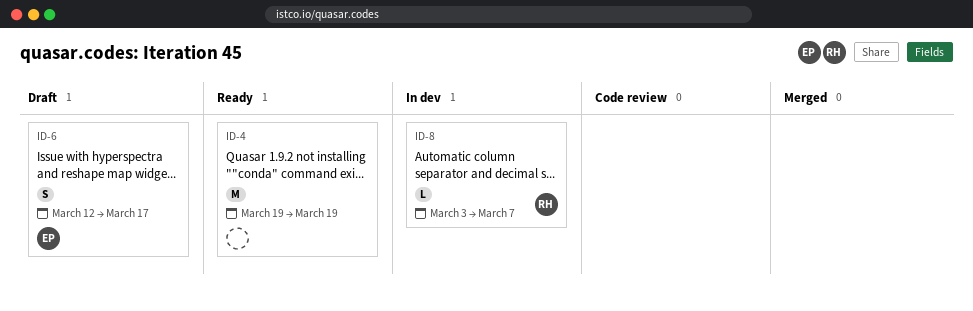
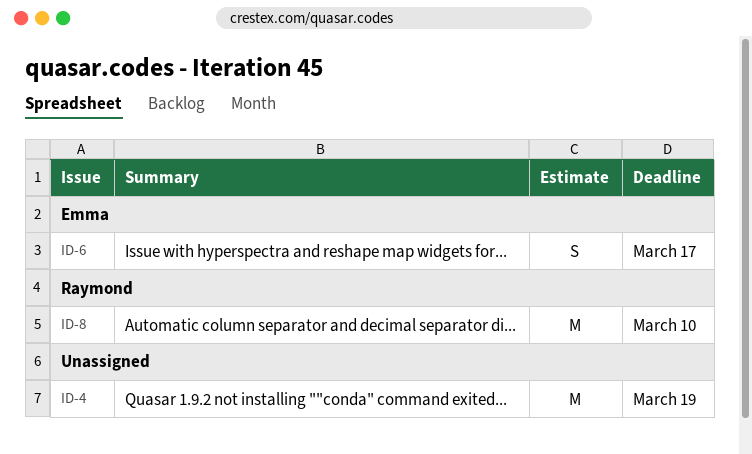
ID-8, estimate: L -> M
ID-8, due: Mar 7 -> Mar 10

